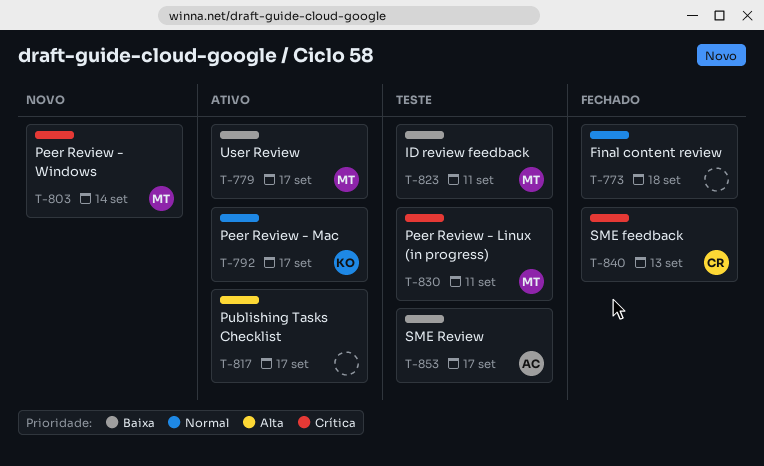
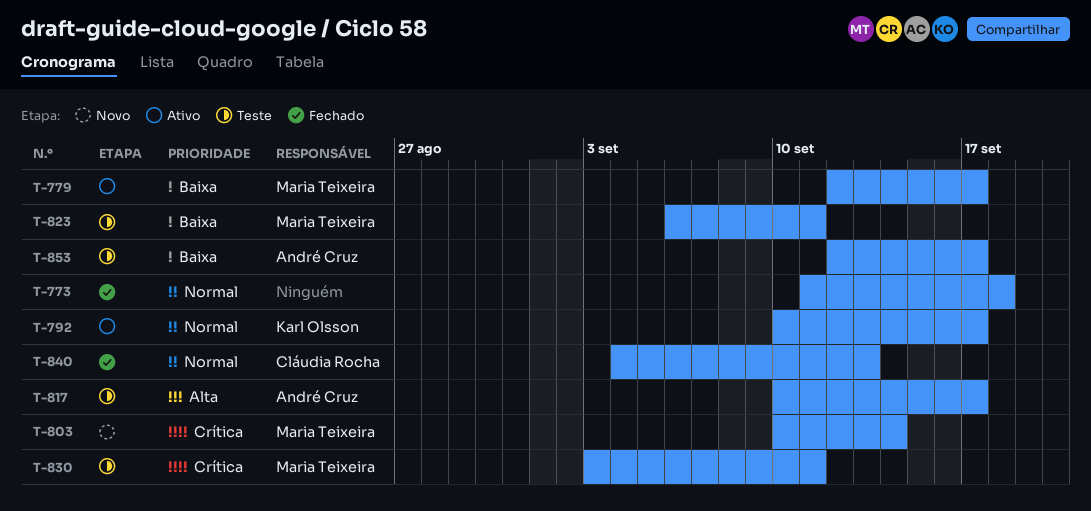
T-817, status: Ativo -> Teste
T-817, owner: none -> André Cruz
T-840, priority: Crítica -> Normal

